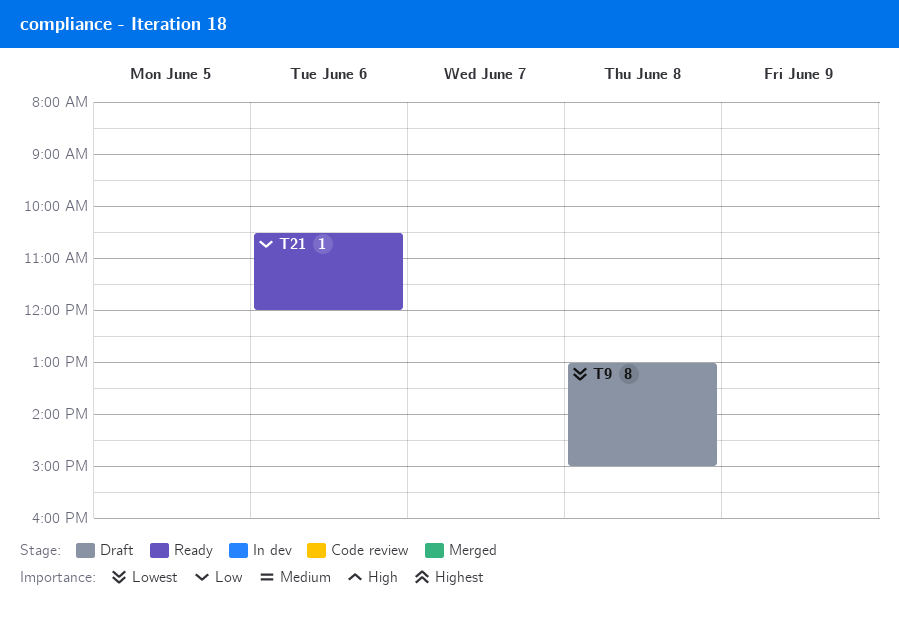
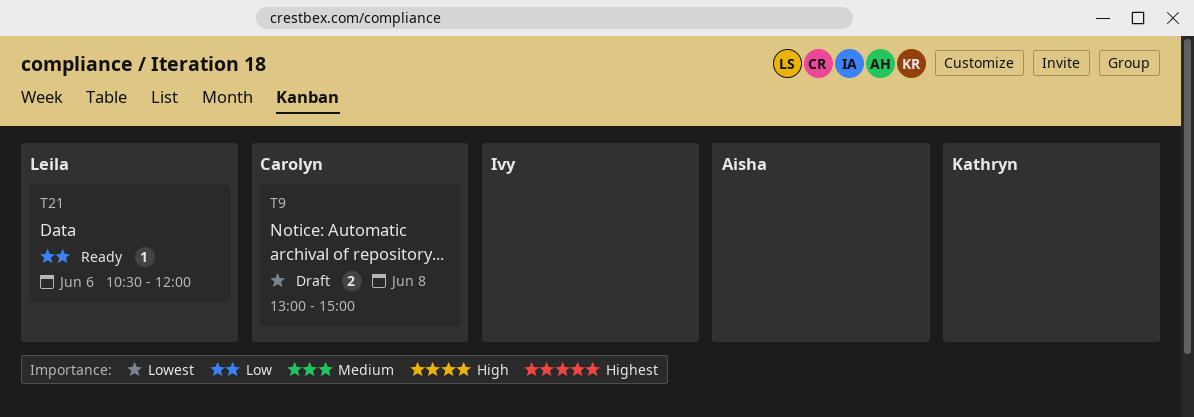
T9, estimate: 8 -> 2

